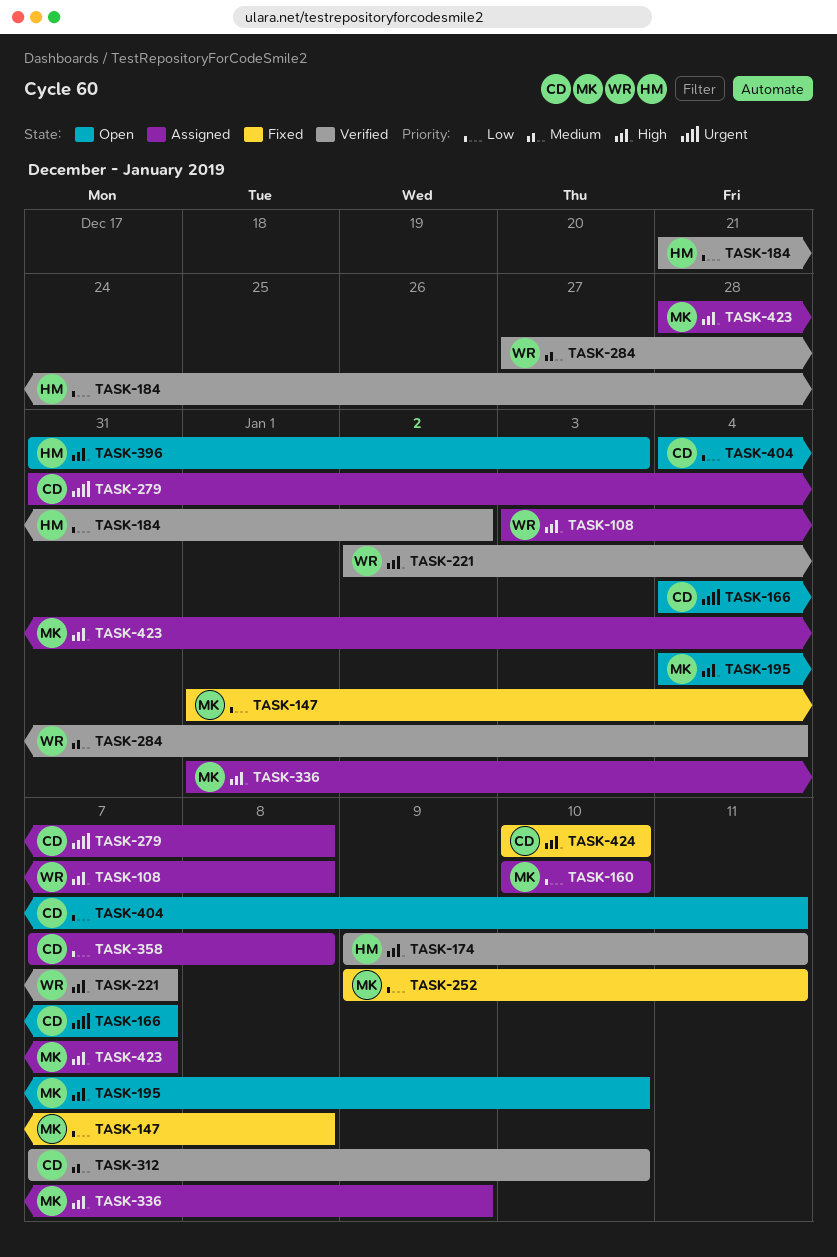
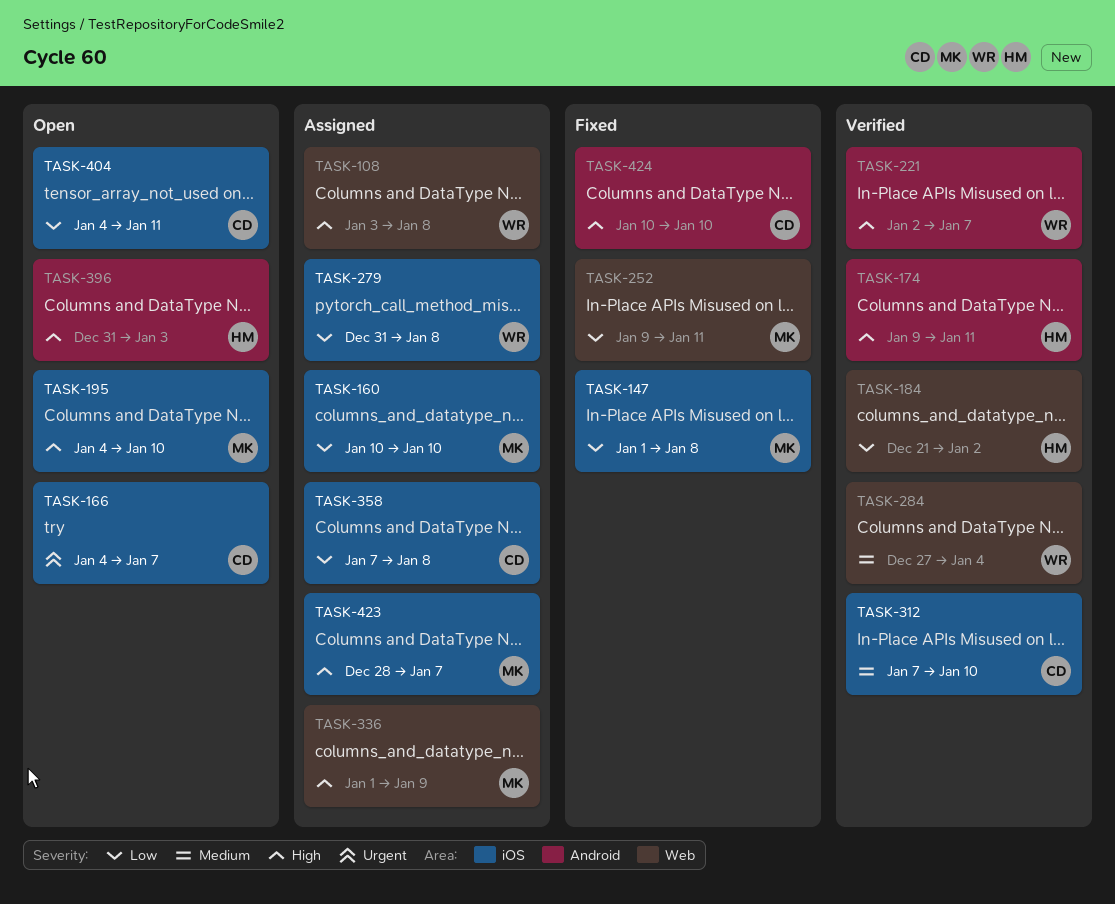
TASK-279, owner: CD -> WR
TASK-279, priority: Urgent -> Low

